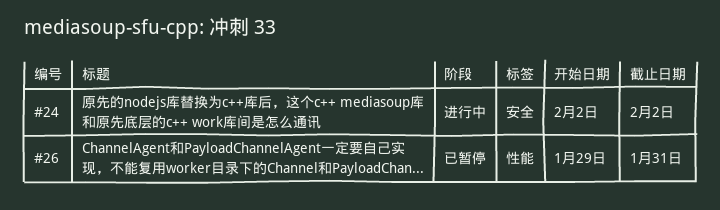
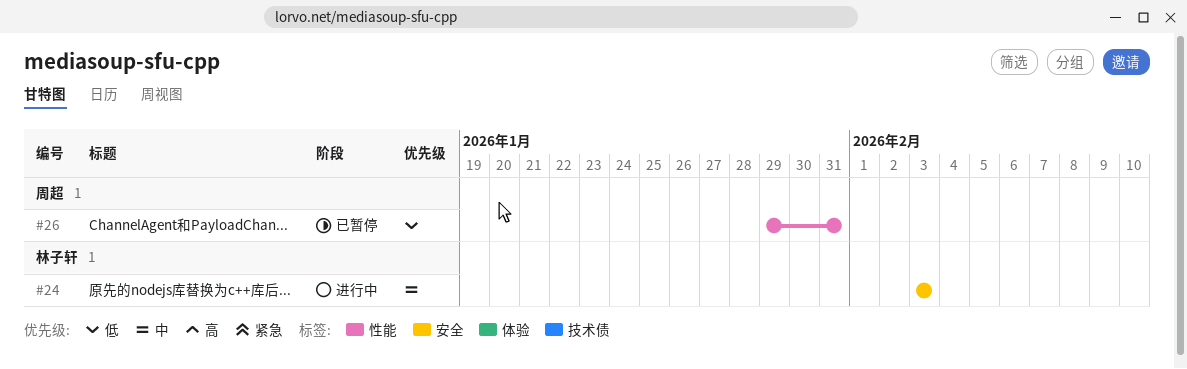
#24, start: Feb 2 -> Feb 3
#24, due: Feb 2 -> Feb 3

